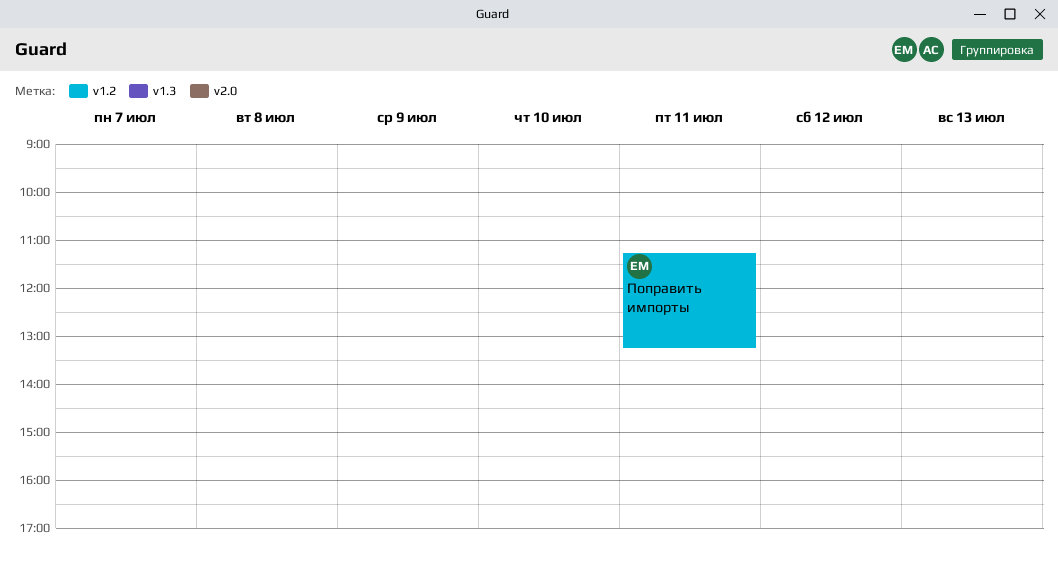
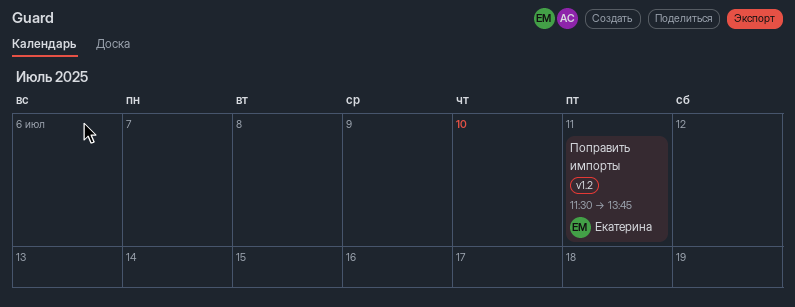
Поправить импорты, begins: 11:15 -> 11:30
Поправить импорты, ends: 13:15 -> 13:45

